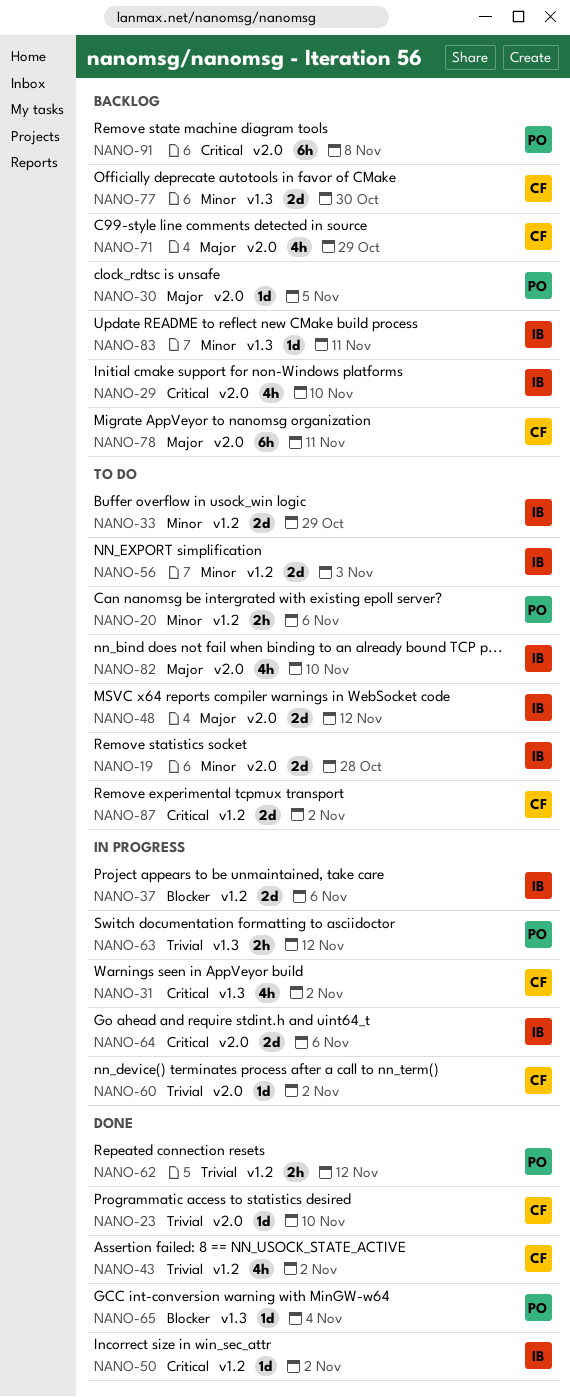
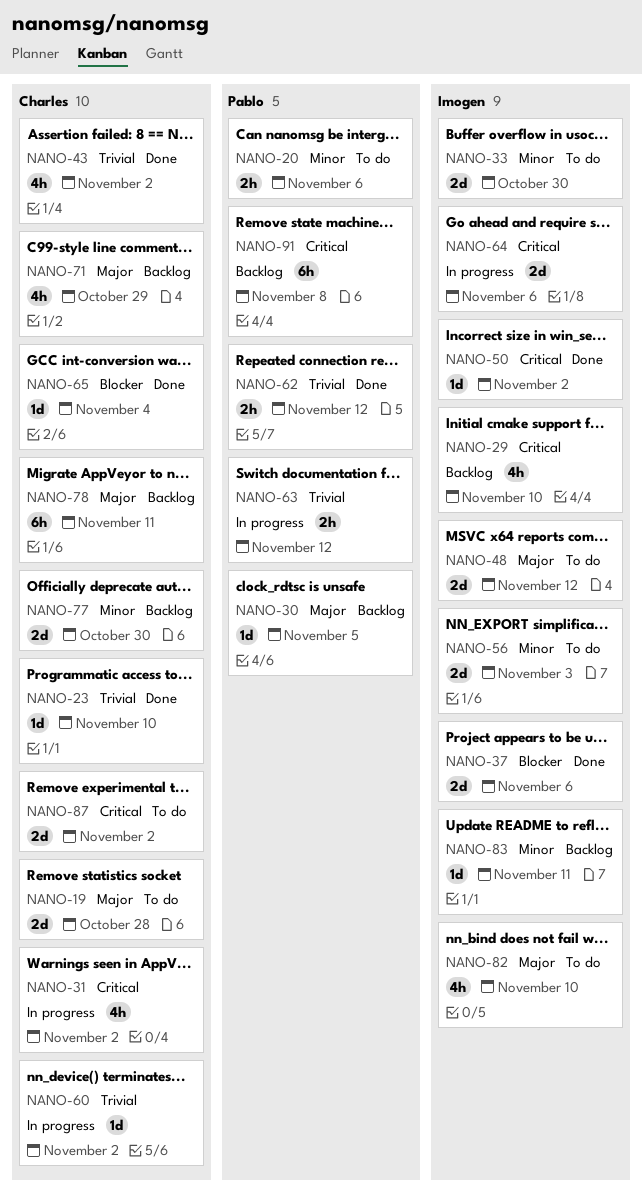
NANO-19, owner: Imogen -> Charles
NANO-19, priority: Minor -> Major
NANO-33, due: Oct 29 -> Oct 30
NANO-37, status: In progress -> Done
NANO-65, owner: Pablo -> Charles

